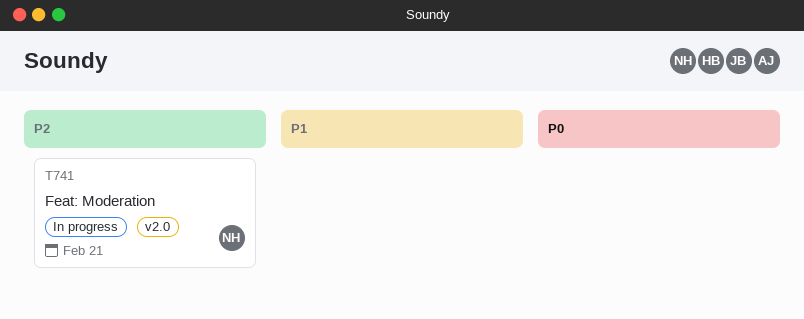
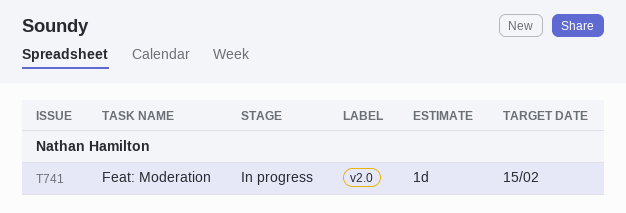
T741, due: Feb 21 -> Feb 15

